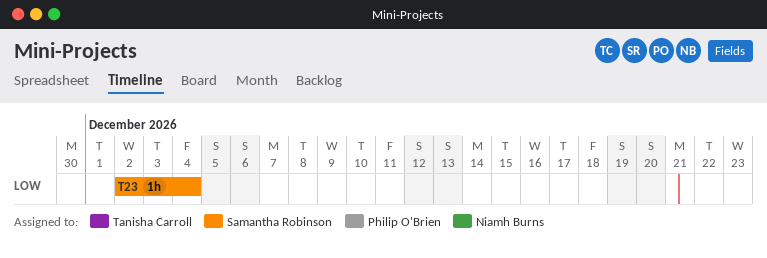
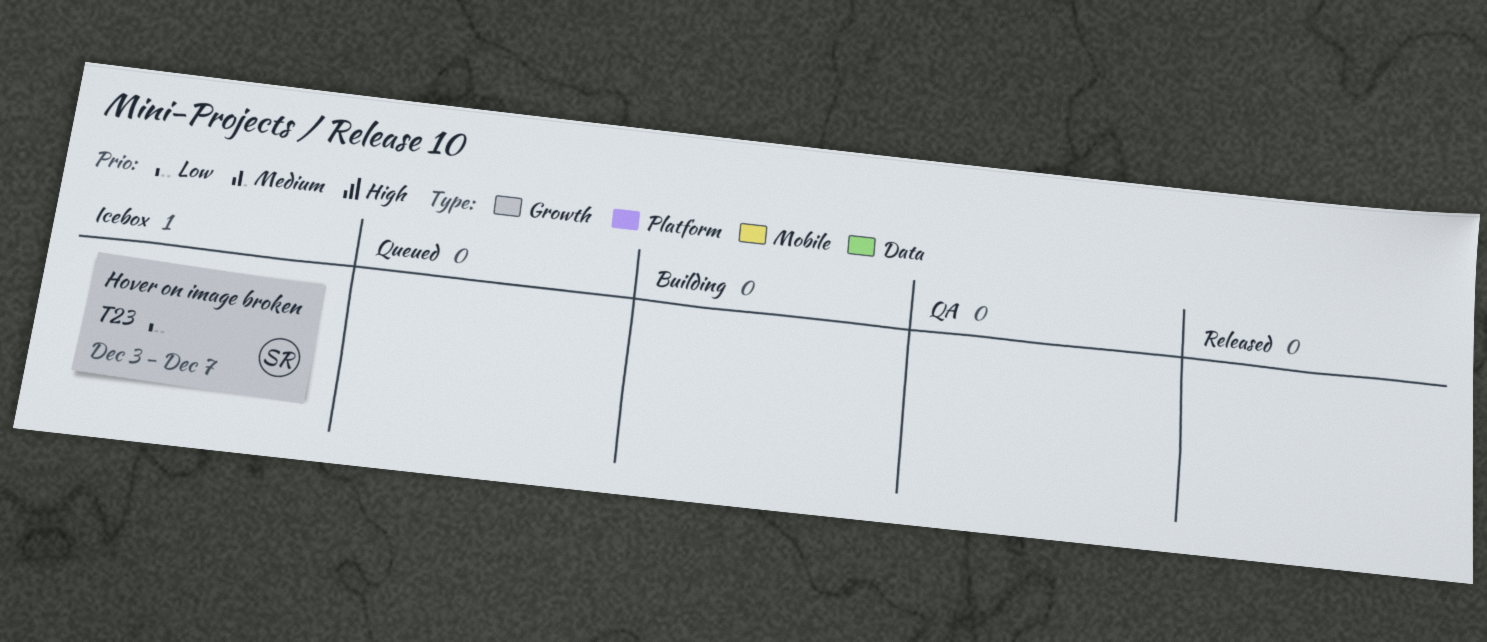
T23, start: Dec 2 -> Dec 3
T23, due: Dec 4 -> Dec 7

